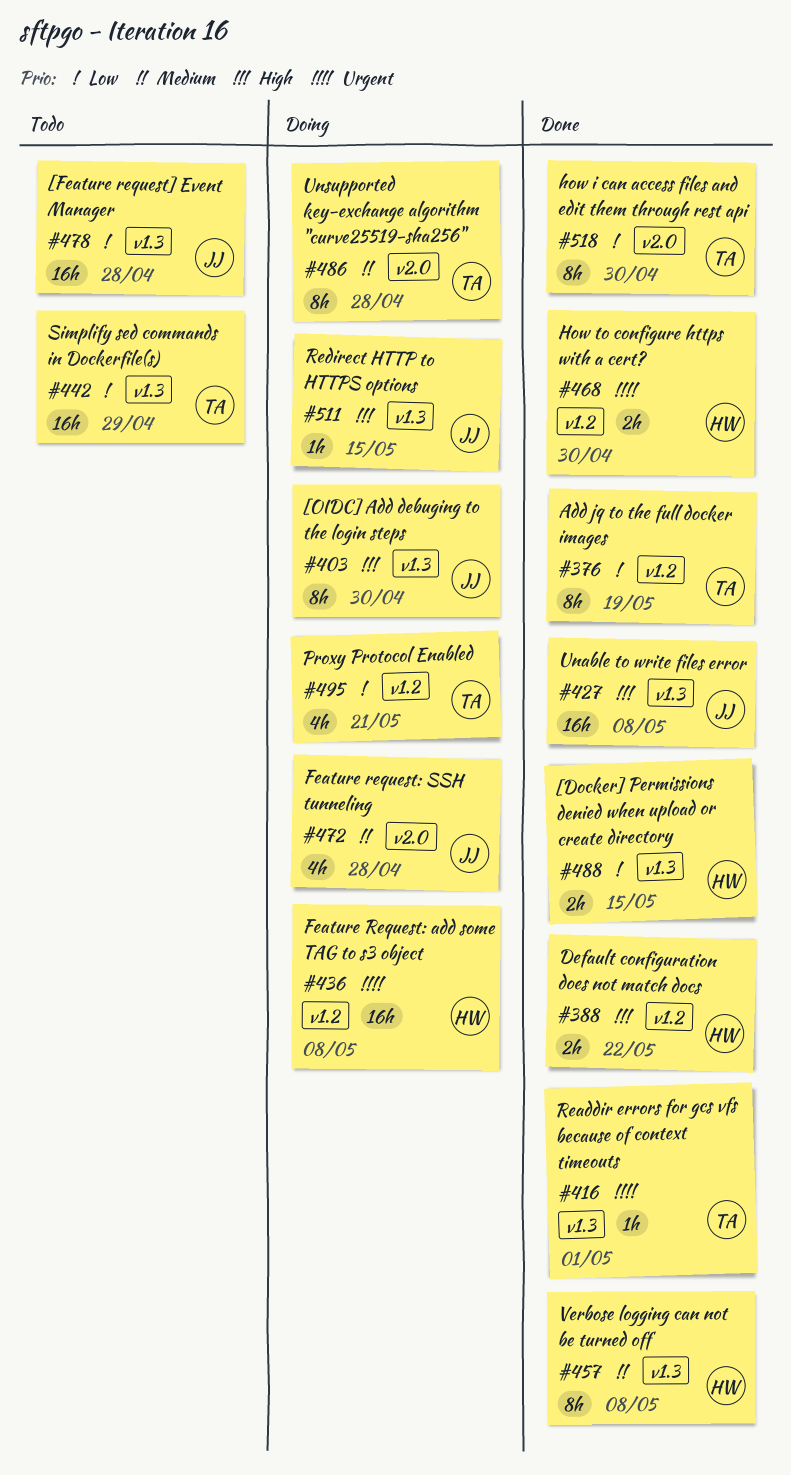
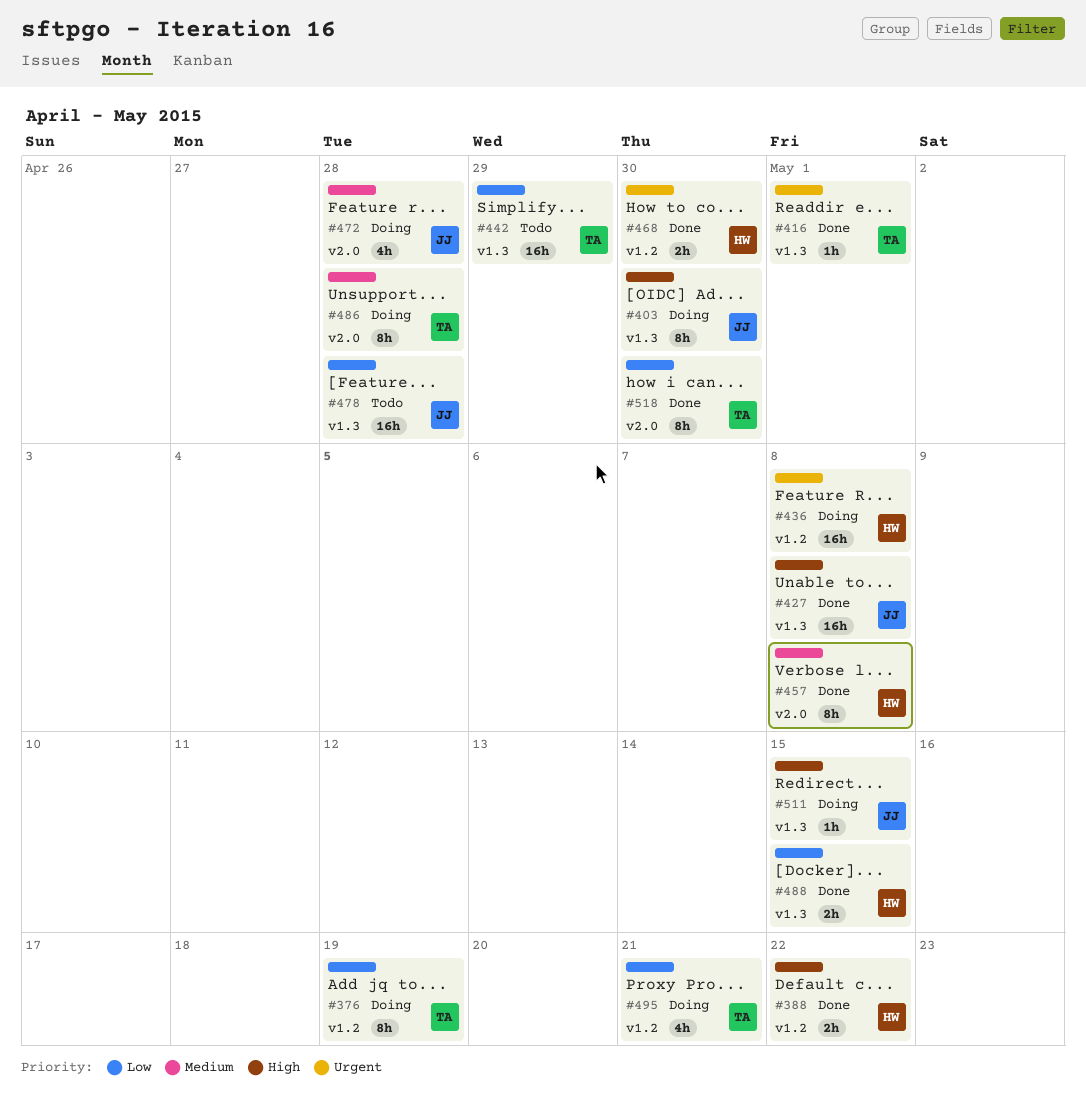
#376, status: Done -> Doing
#457, label: v1.3 -> v2.0

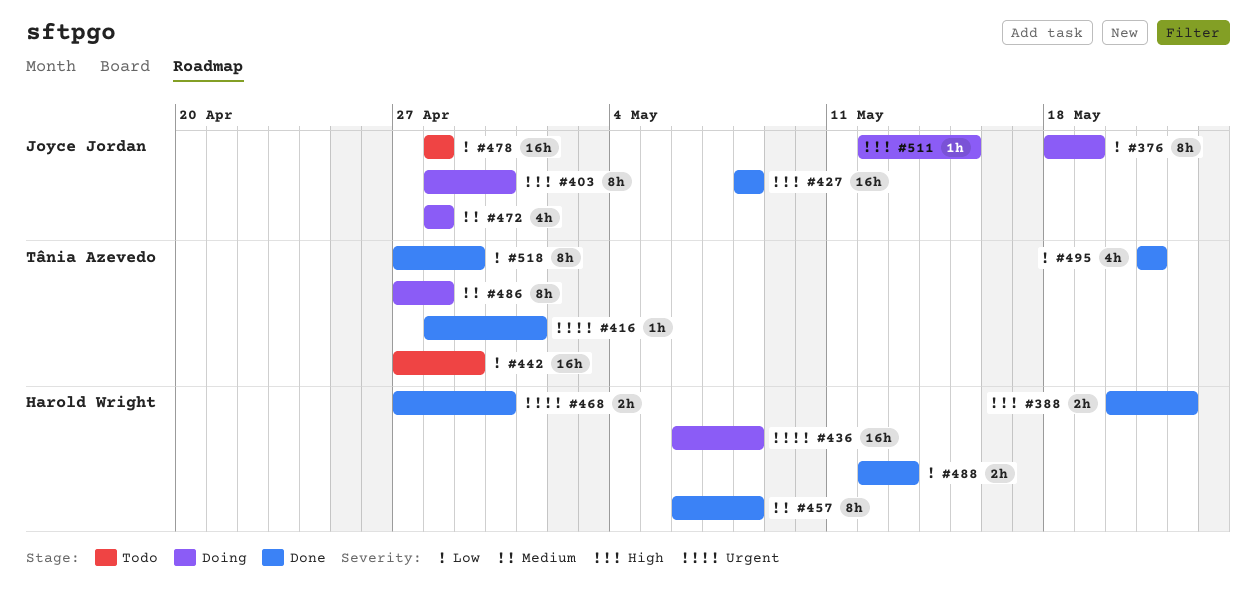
#376, owner: Tânia Azevedo -> Joyce Jordan
#488, due: May 15 -> May 13
#495, status: Doing -> Done
#518, due: Apr 30 -> Apr 29

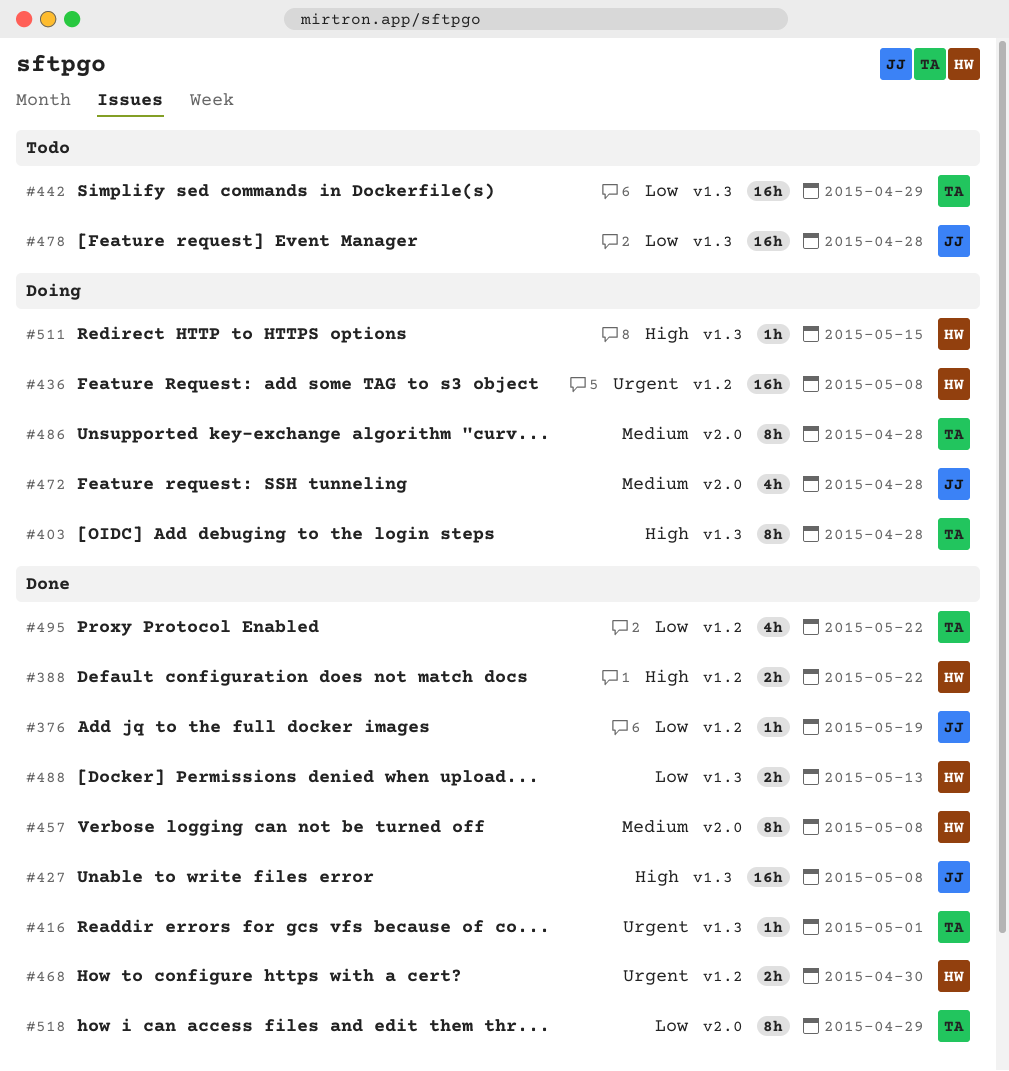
#376, status: Doing -> Done
#376, estimate: 8h -> 1h
#403, owner: Joyce Jordan -> Tânia Azevedo
#403, due: Apr 30 -> Apr 28
#495, due: May 21 -> May 22
#511, owner: Joyce Jordan -> Harold Wright

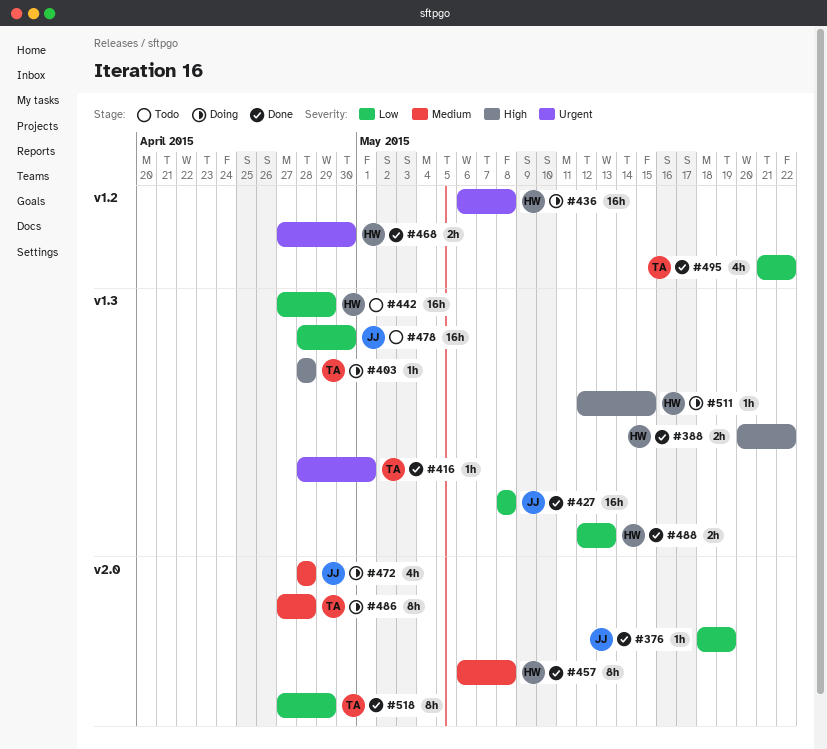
#376, label: v1.2 -> v2.0
#388, label: v1.2 -> v1.3
#403, estimate: 8h -> 1h
#427, priority: High -> Low
#442, owner: TA -> HW
#478, due: Apr 28 -> Apr 30

